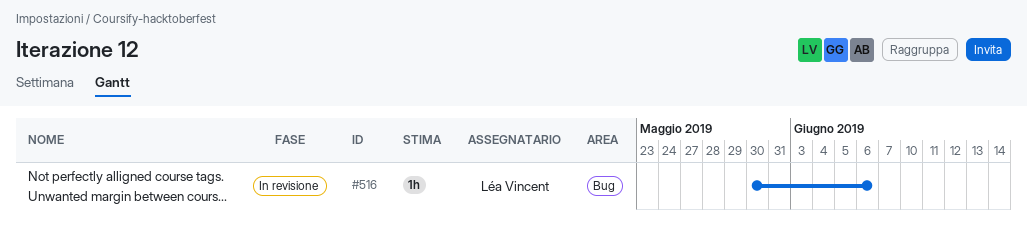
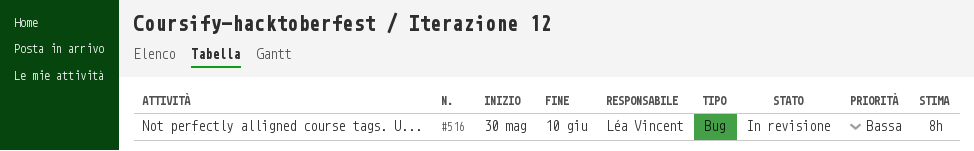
#516, estimate: 1h -> 8h
#516, due: Jun 6 -> Jun 10

